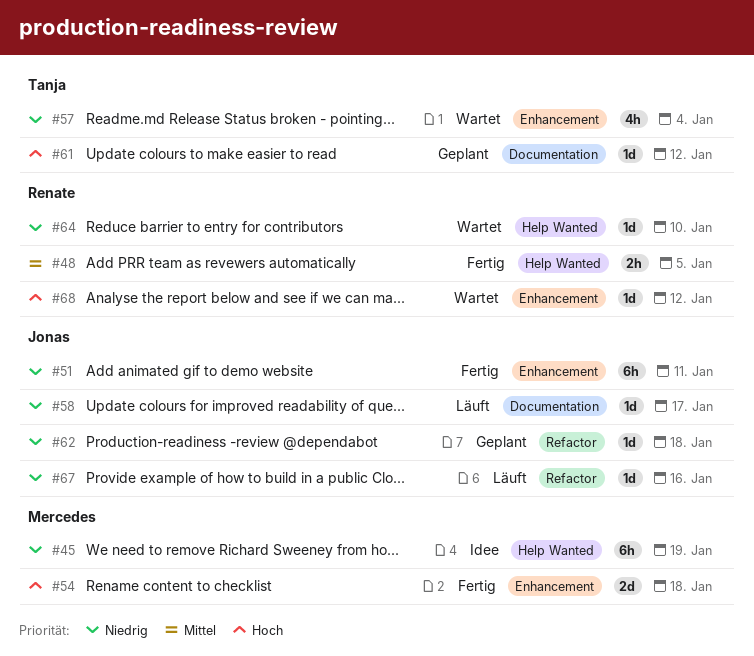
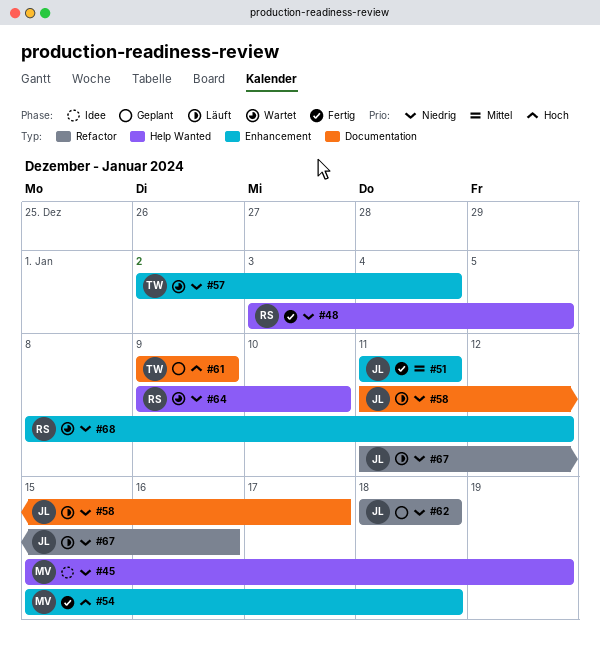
#48, priority: Mittel -> Niedrig
#51, priority: Niedrig -> Mittel
#61, due: Jan 12 -> Jan 9
#68, priority: Hoch -> Niedrig

